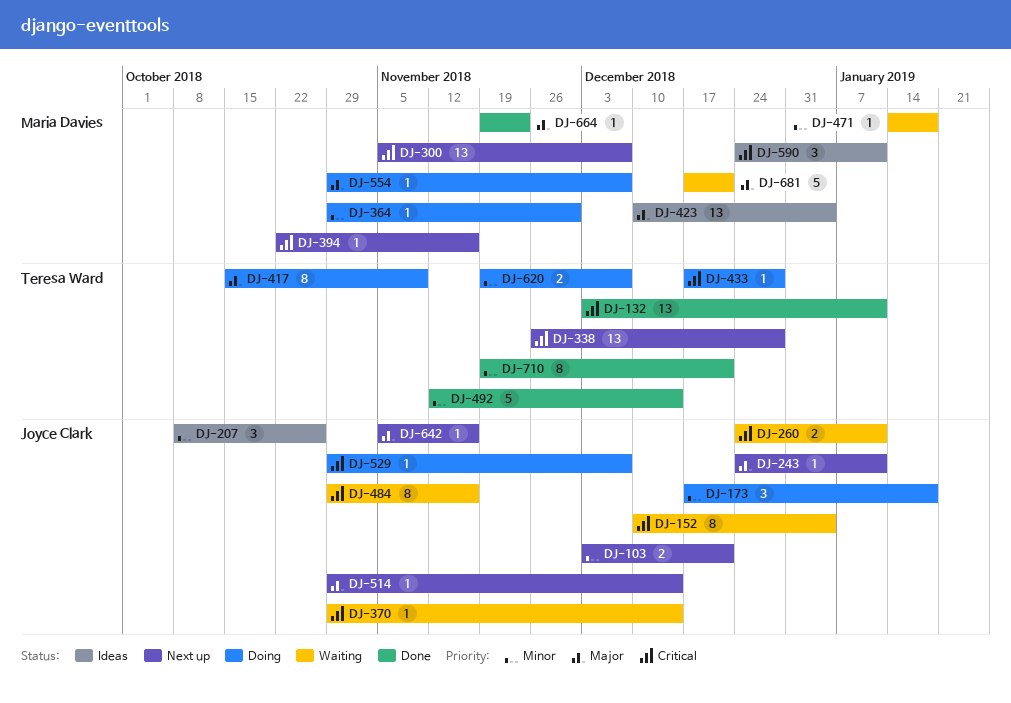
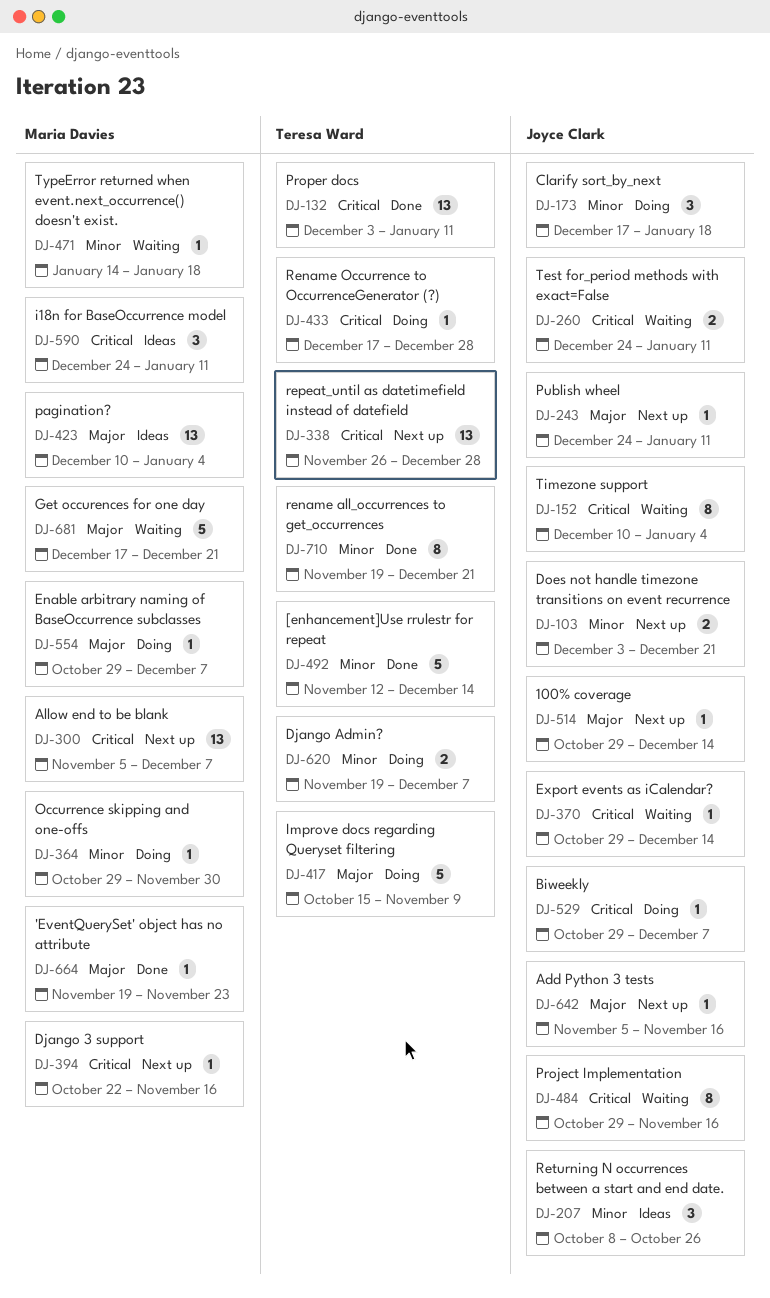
DJ-417, estimate: 8 -> 5

